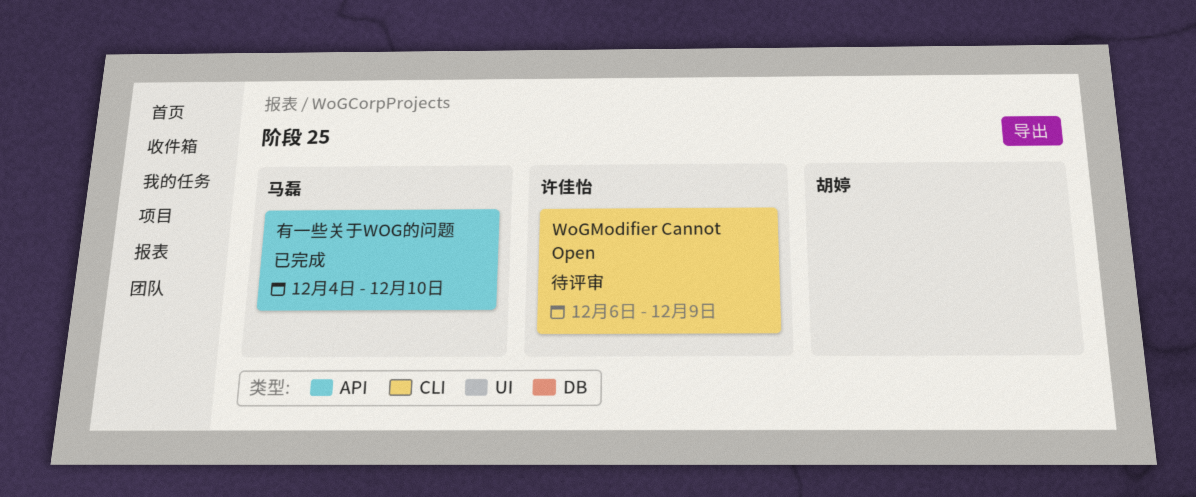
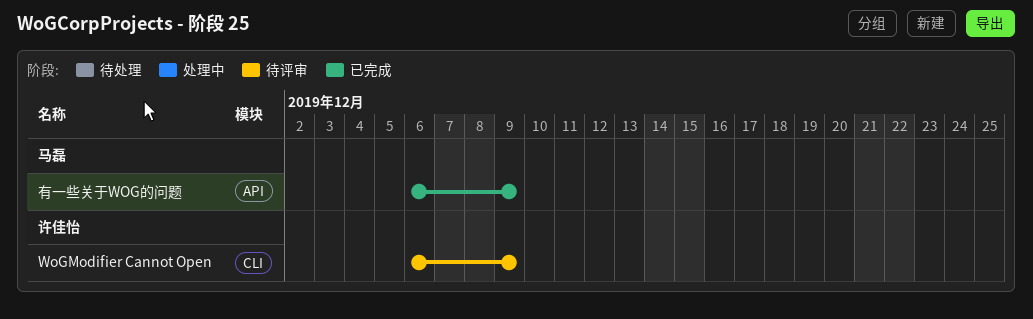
有一些关于WOG的问题, start: Dec 4 -> Dec 6
有一些关于WOG的问题, due: Dec 10 -> Dec 9

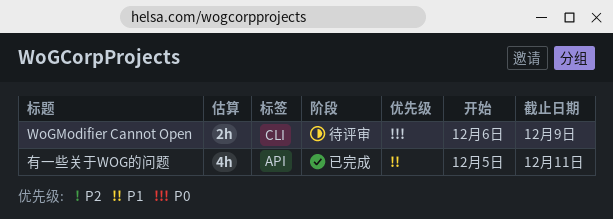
有一些关于WOG的问题, start: Dec 6 -> Dec 5
有一些关于WOG的问题, due: Dec 9 -> Dec 11

